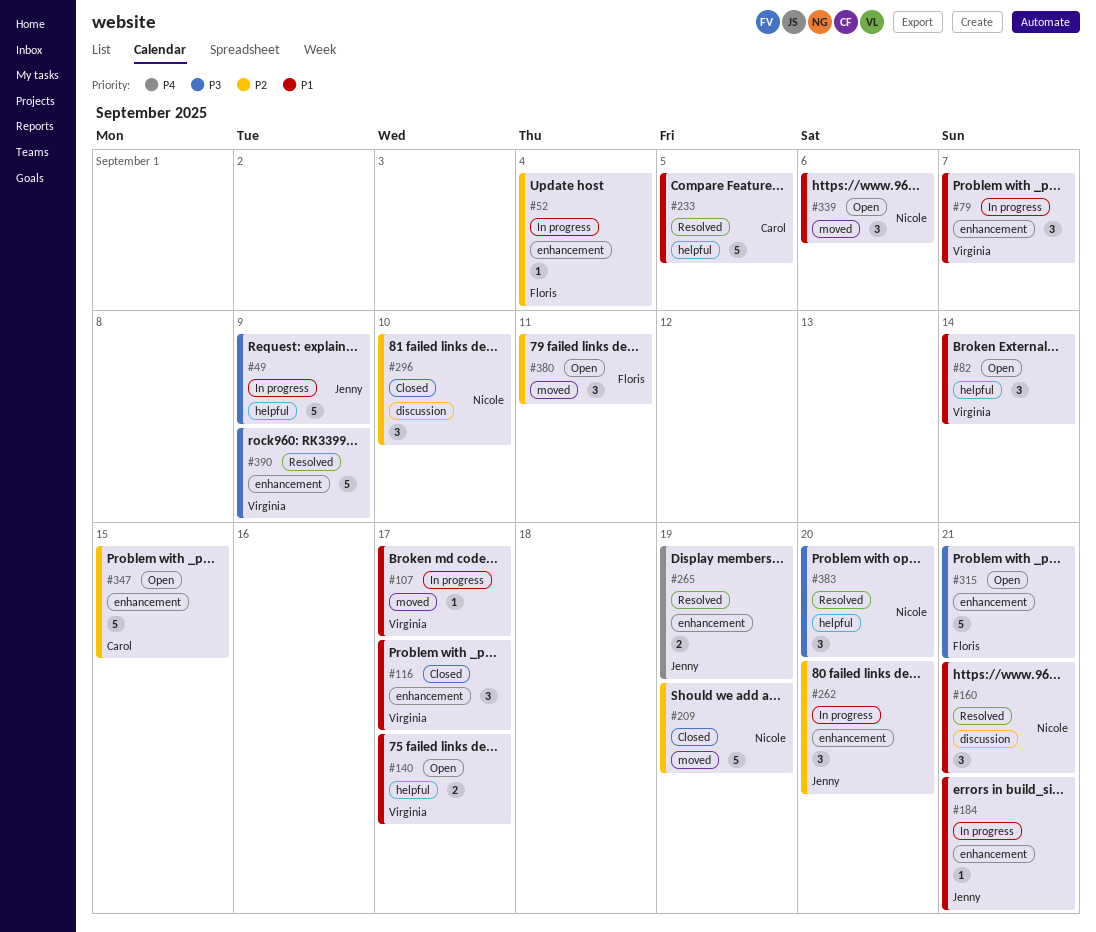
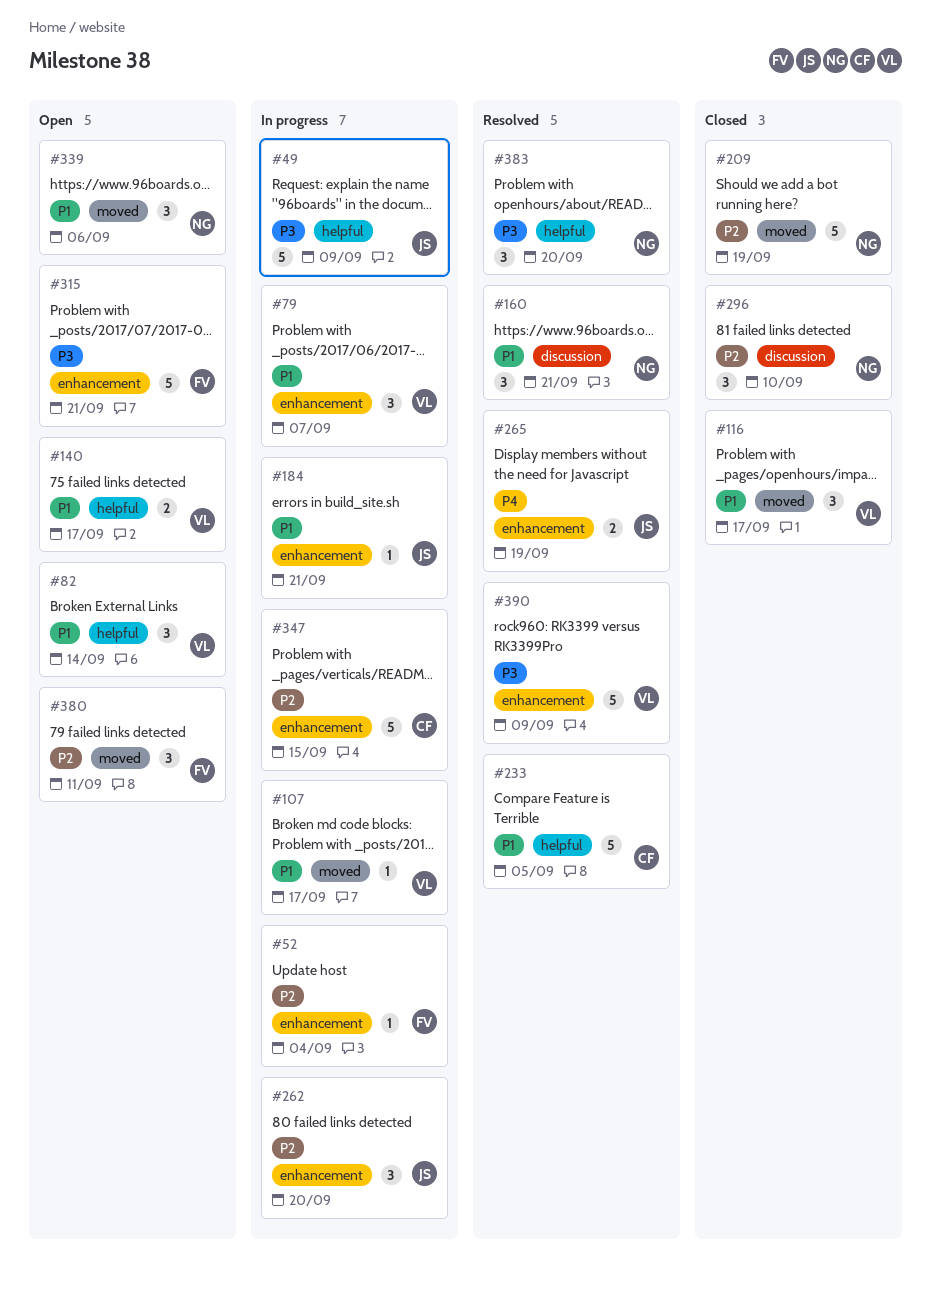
#116, label: enhancement -> moved
#347, status: Open -> In progress

